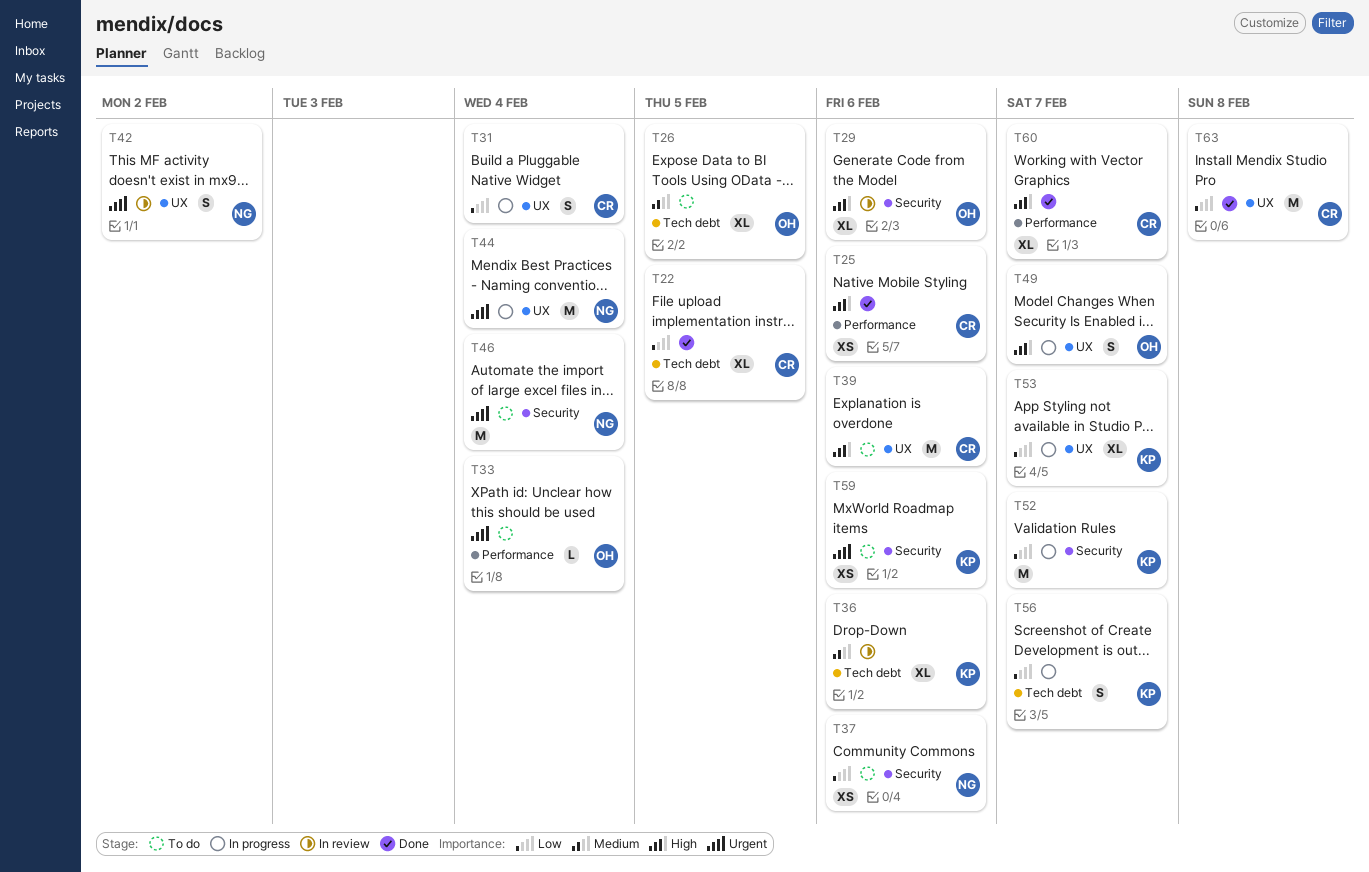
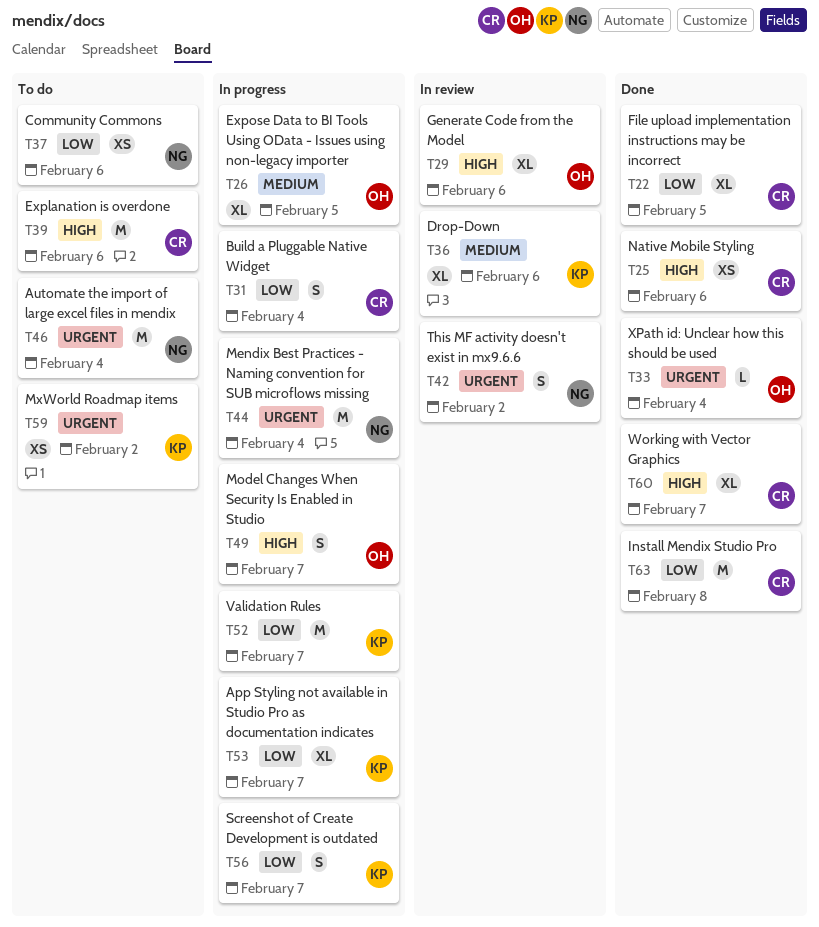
T26, status: To do -> In progress
T33, status: To do -> Done
T59, due: Feb 6 -> Feb 2

